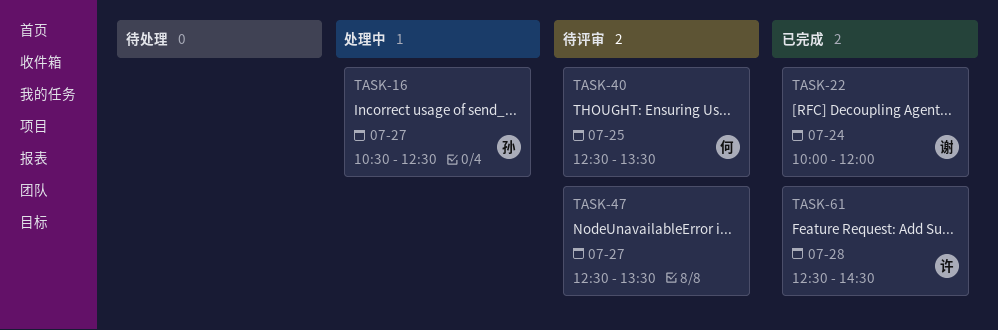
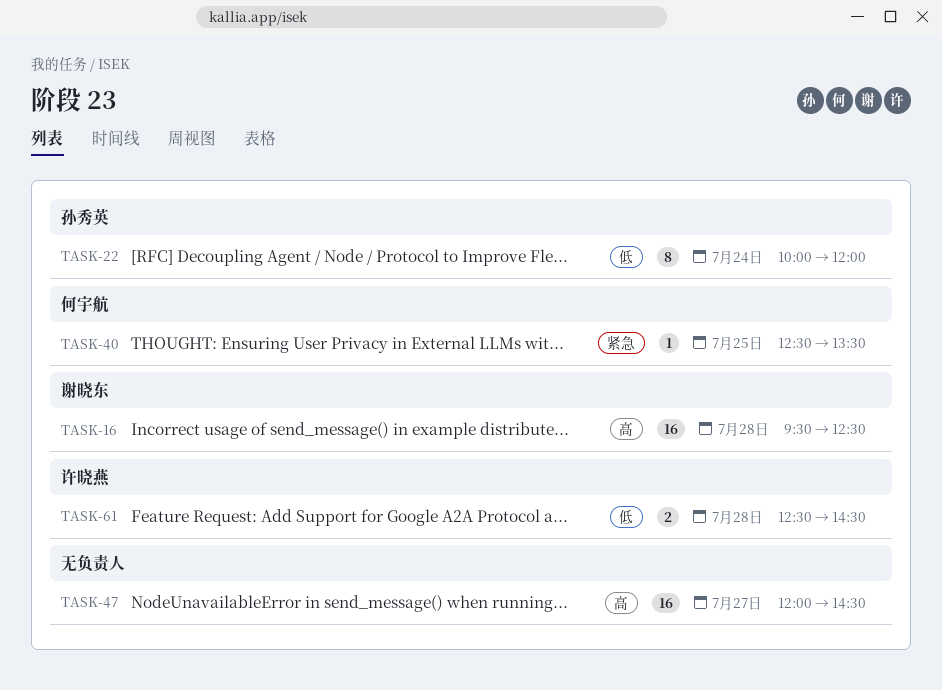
TASK-16, owner: 孙秀英 -> 谢晓东
TASK-16, day: Jul 27 -> Jul 28
TASK-16, begins: 10:30 -> 09:30
TASK-22, owner: 谢晓东 -> 孙秀英
TASK-47, begins: 12:30 -> 12:00
TASK-47, ends: 13:30 -> 14:30

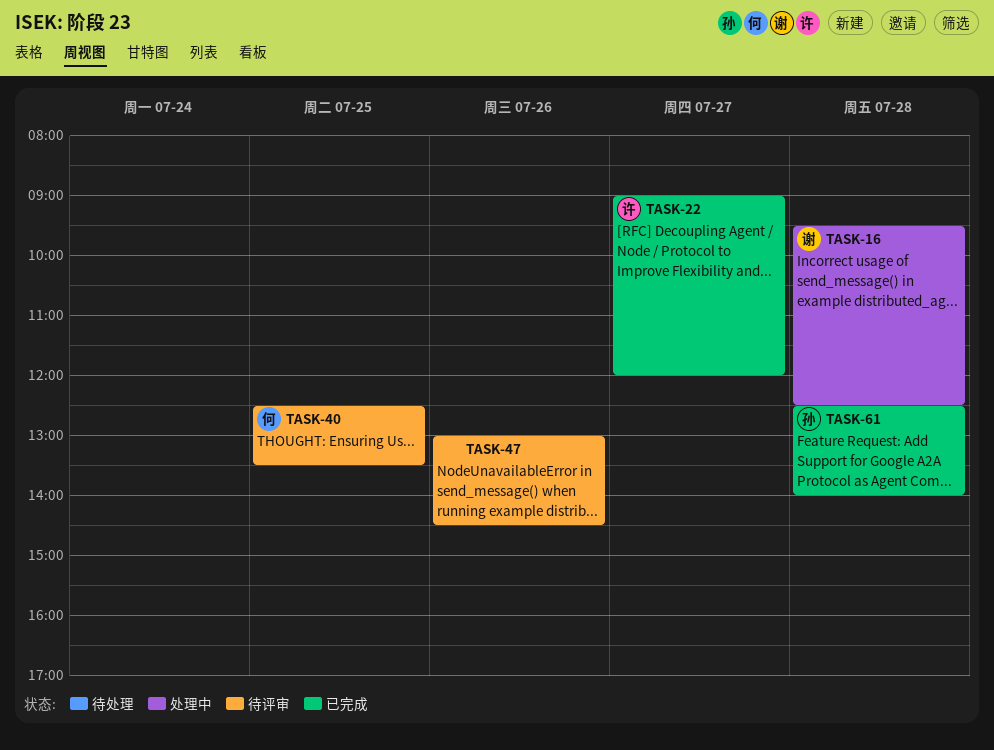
TASK-22, owner: 孙秀英 -> 许晓燕
TASK-22, day: Jul 24 -> Jul 27
TASK-22, begins: 10:00 -> 09:00
TASK-47, day: Jul 27 -> Jul 26
TASK-47, begins: 12:00 -> 13:00
TASK-61, owner: 许晓燕 -> 孙秀英
TASK-61, ends: 14:30 -> 14:00

